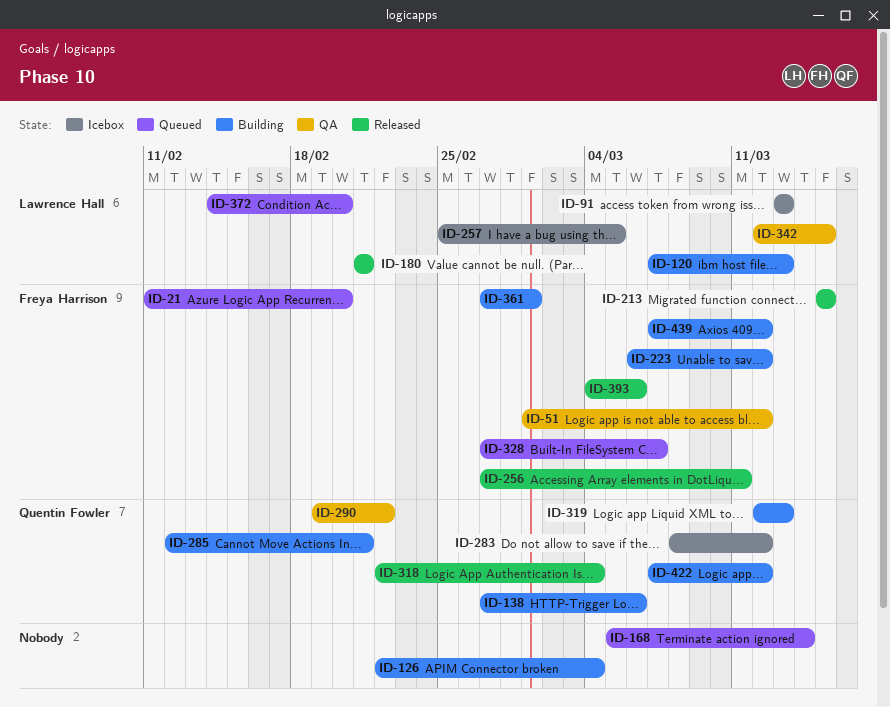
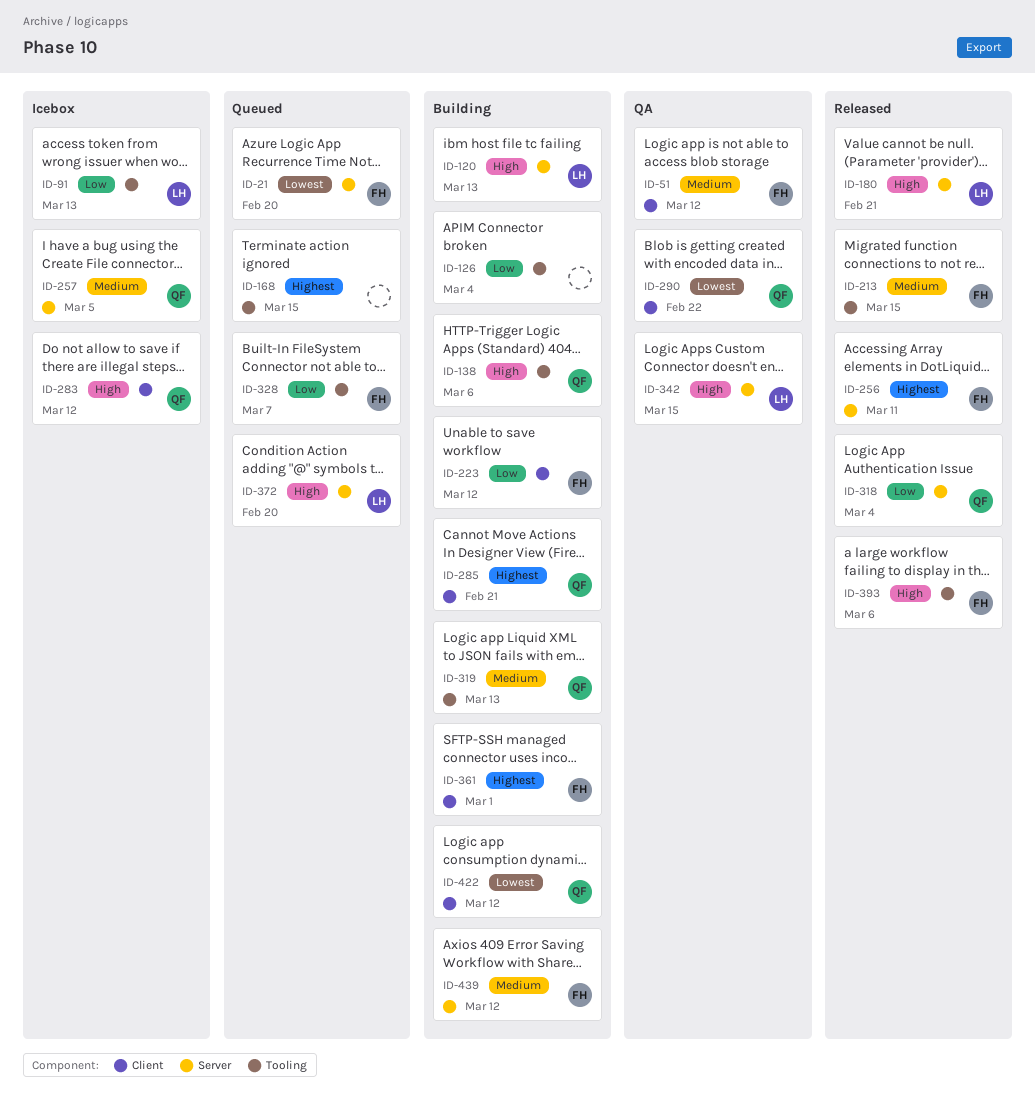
ID-168, due: Mar 14 -> Mar 15
ID-257, owner: Lawrence Hall -> Quentin Fowler

